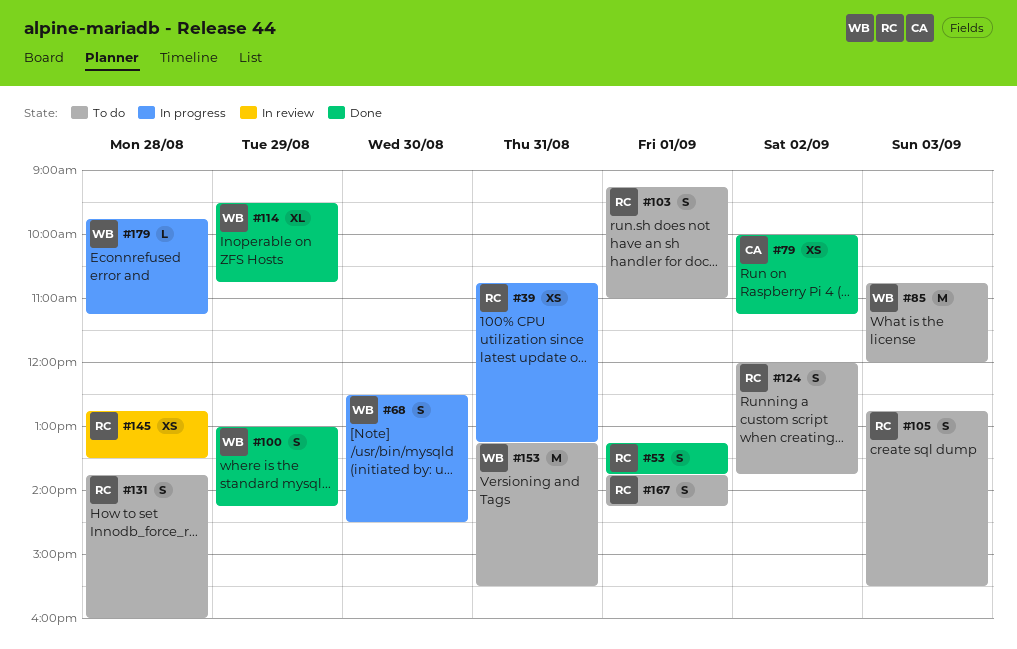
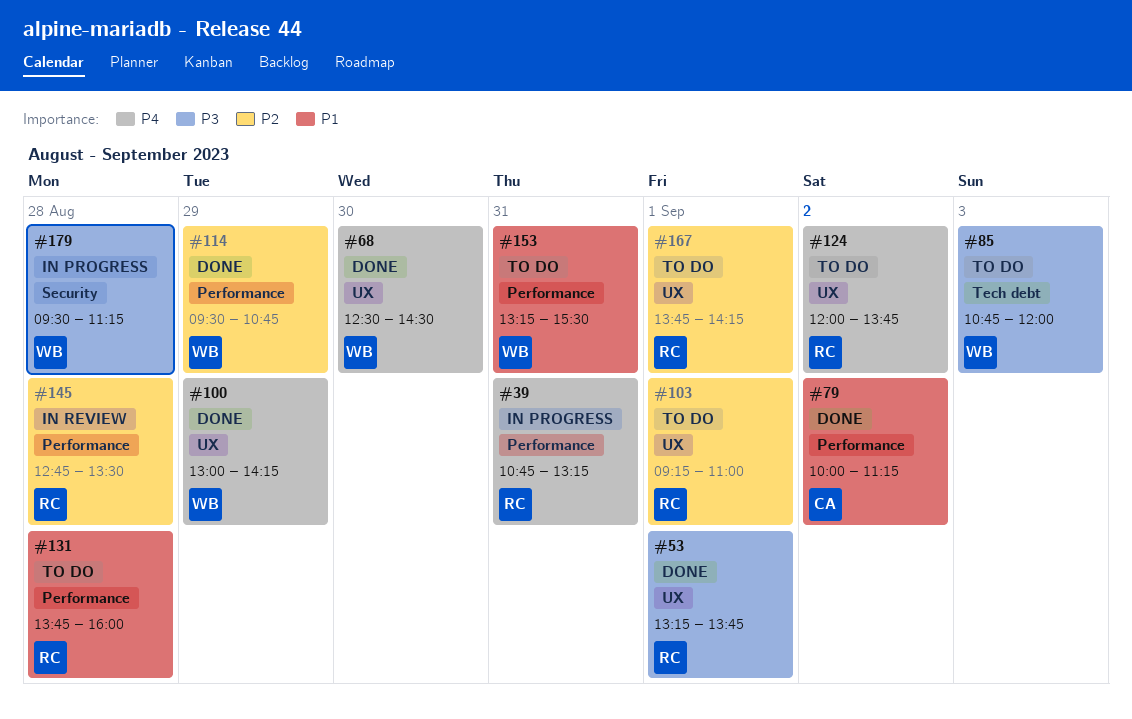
#68, status: In progress -> Done
#105: present -> none
#179, begins: 09:45 -> 09:30

